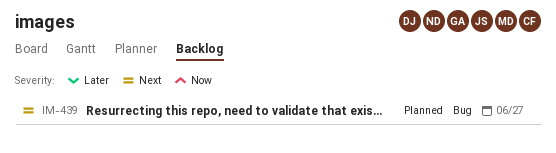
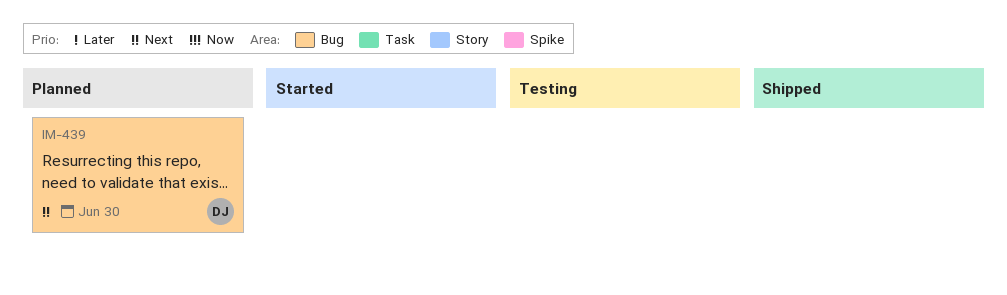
IM-439, due: Jun 27 -> Jun 30

